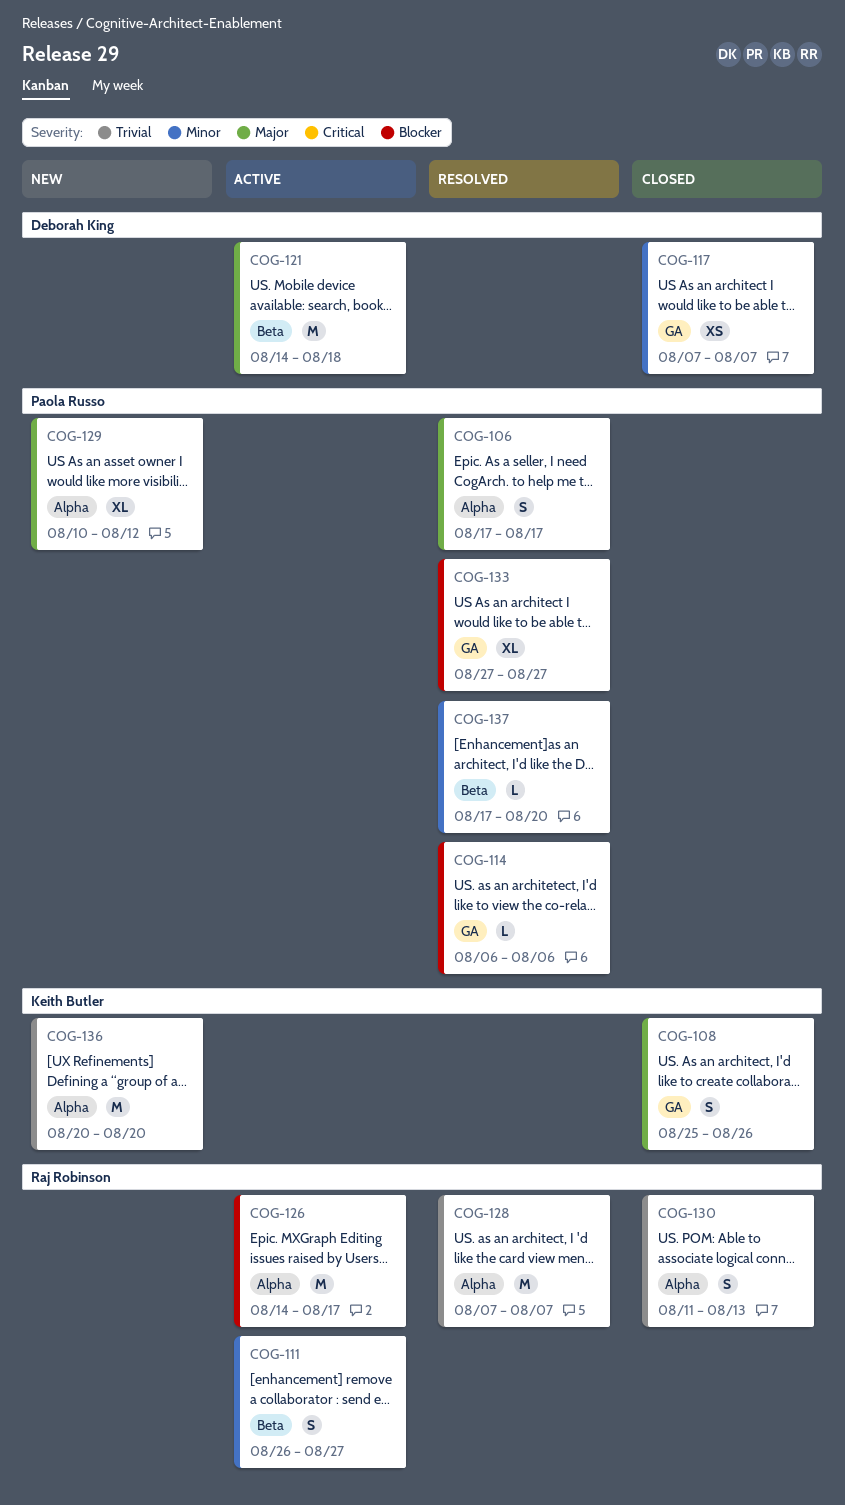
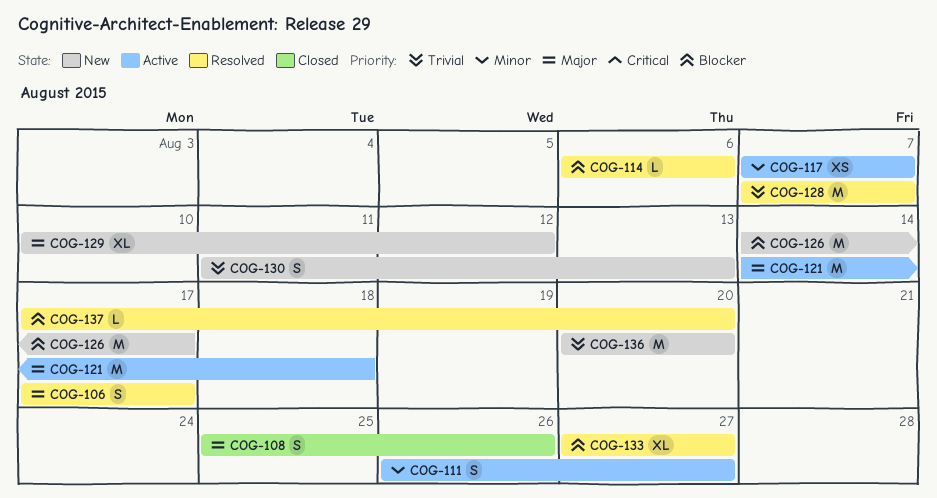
COG-117, status: Closed -> Active
COG-126, status: Active -> New
COG-130, status: Closed -> New
COG-137, priority: Minor -> Blocker

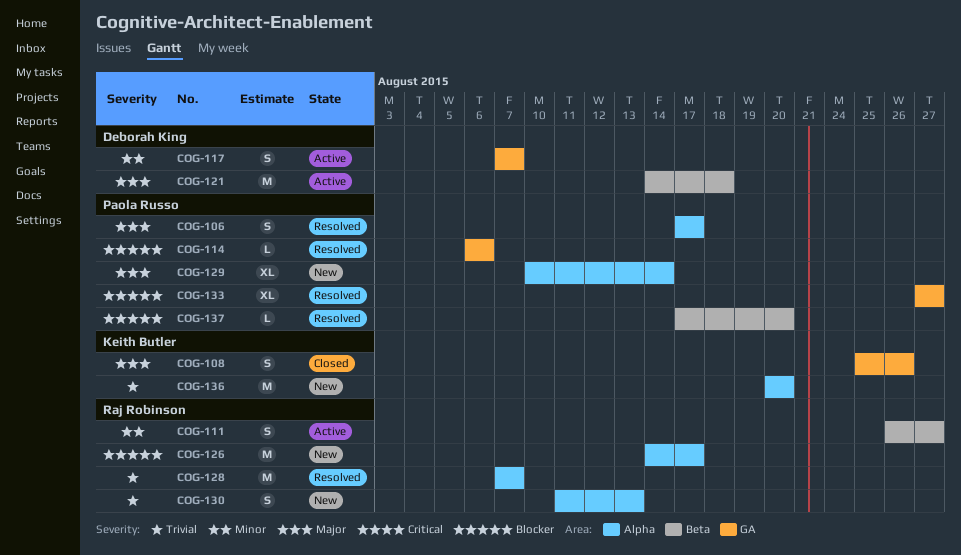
COG-117, estimate: XS -> S
COG-129, due: Aug 12 -> Aug 14

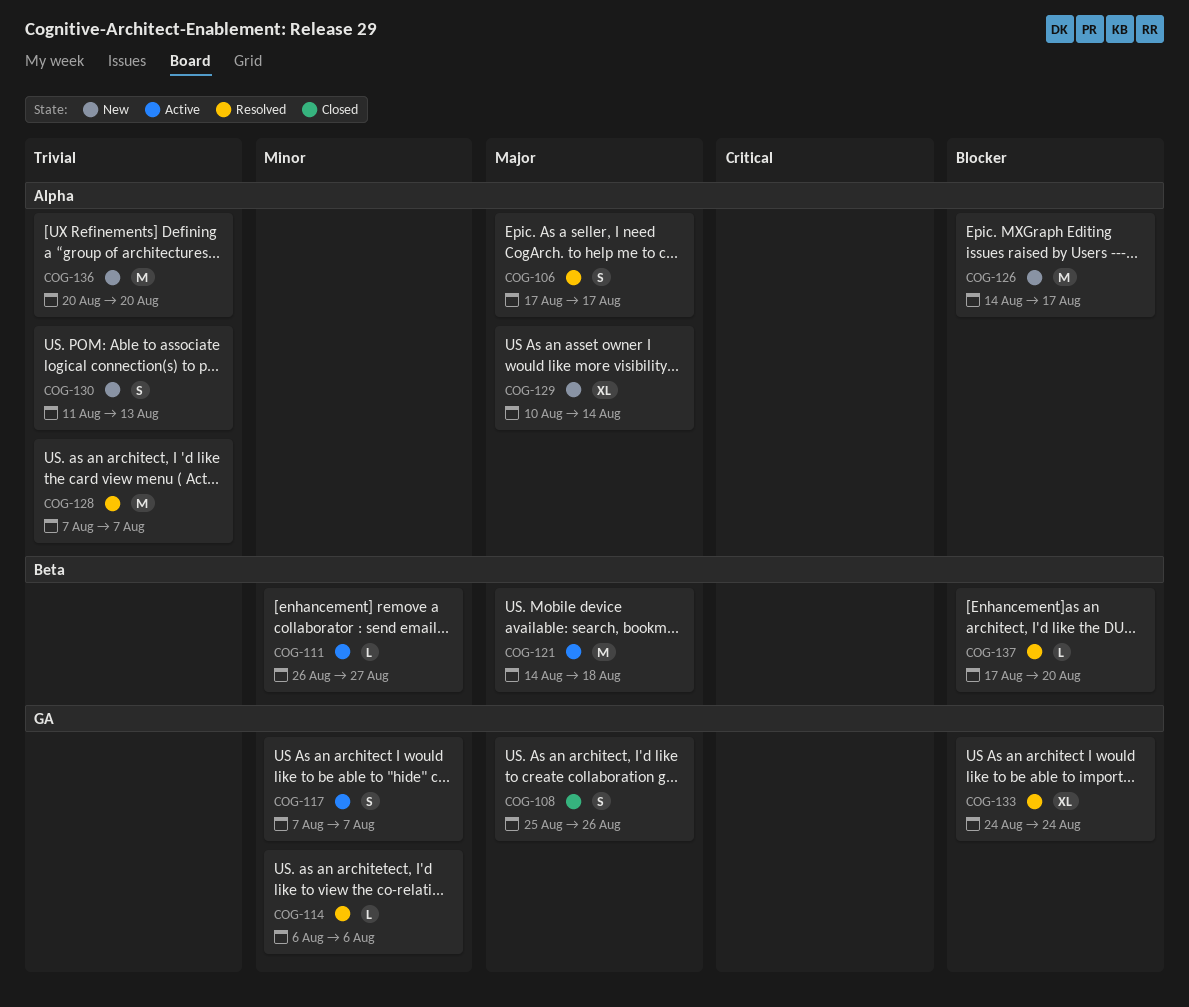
COG-111, estimate: S -> L
COG-114, priority: Blocker -> Minor
COG-133, start: Aug 27 -> Aug 24
COG-133, due: Aug 27 -> Aug 24

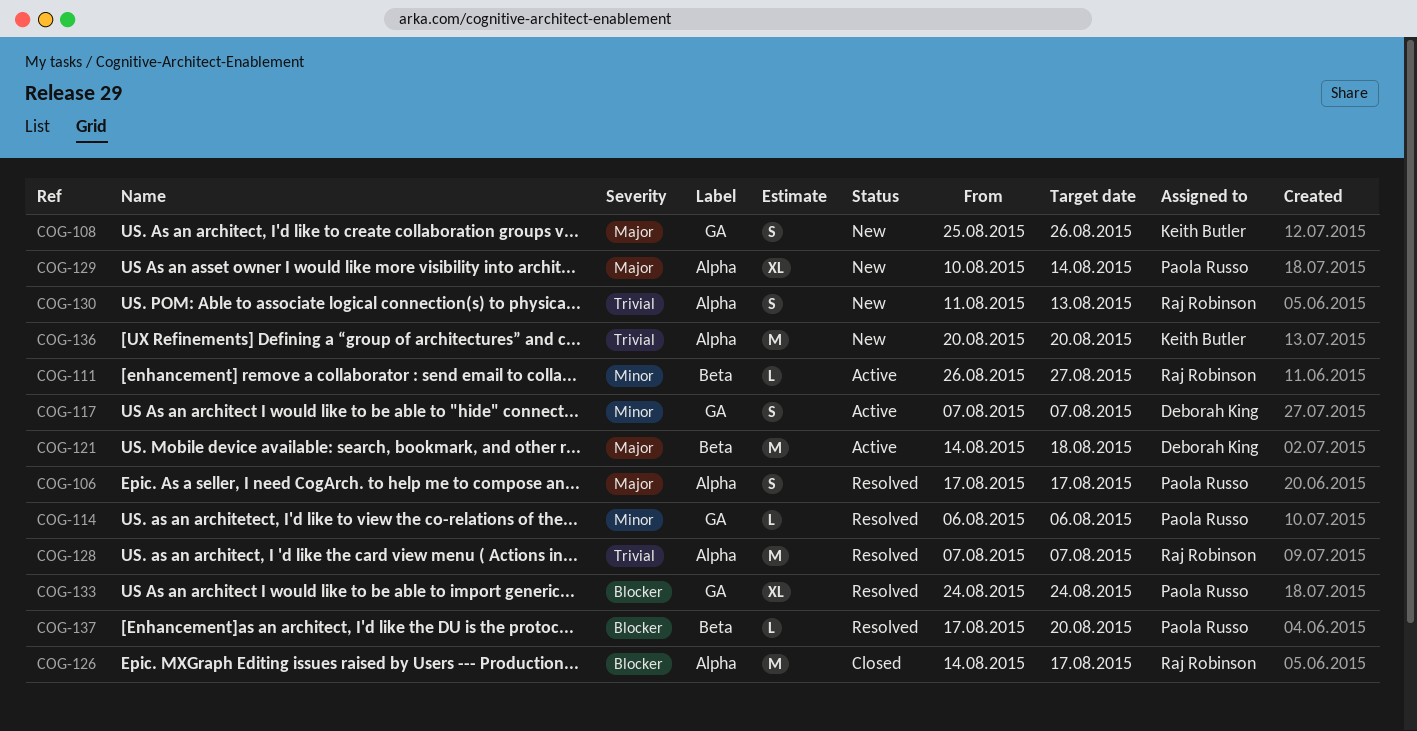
COG-108, status: Closed -> New
COG-126, status: New -> Closed

